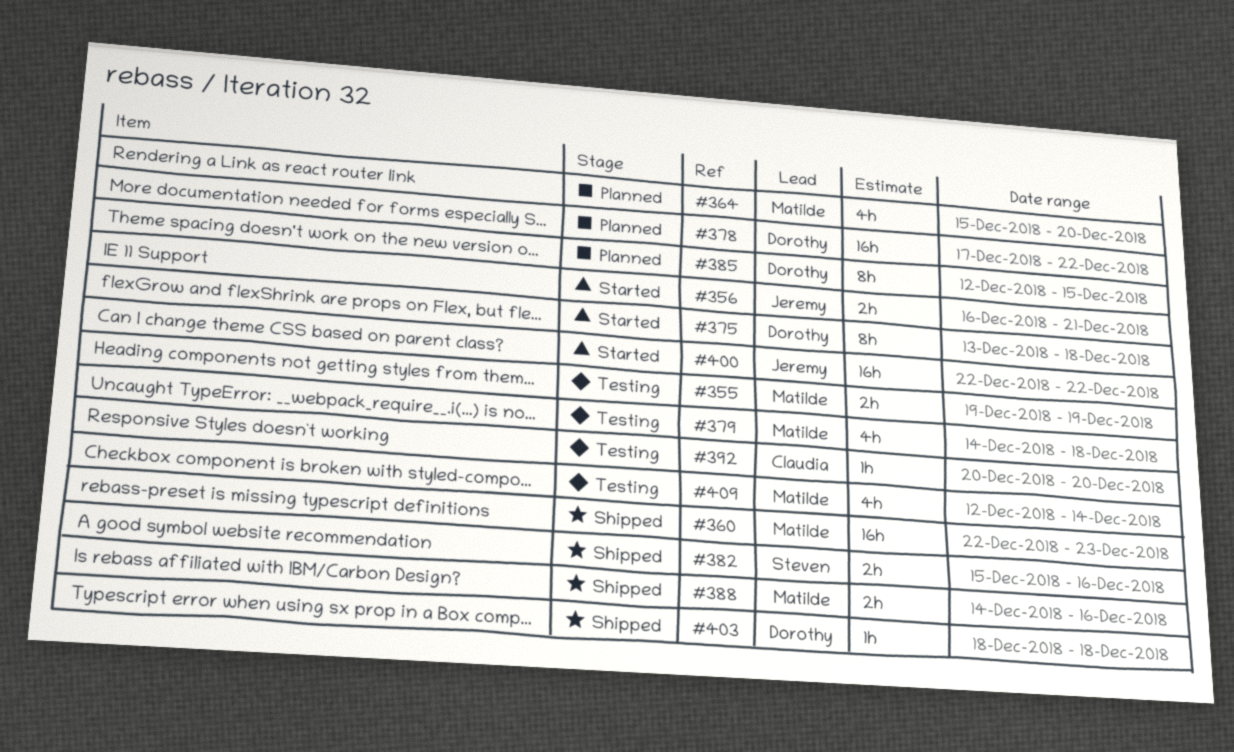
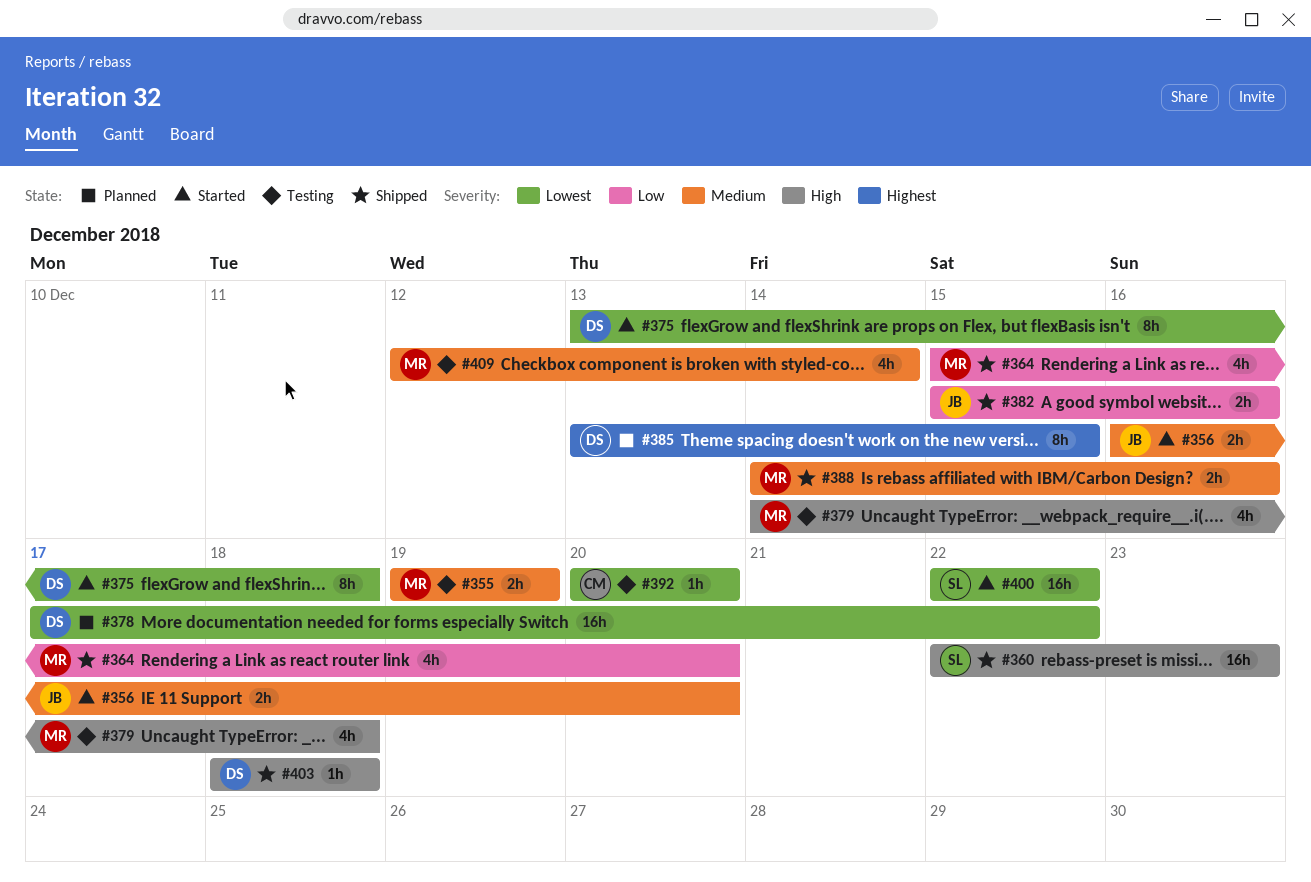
#356, due: Dec 21 -> Dec 20
#360, owner: Matilde -> Steven
#364, status: Planned -> Shipped
#382, owner: Steven -> Jeremy
#385, start: Dec 12 -> Dec 13
#400, owner: Jeremy -> Steven

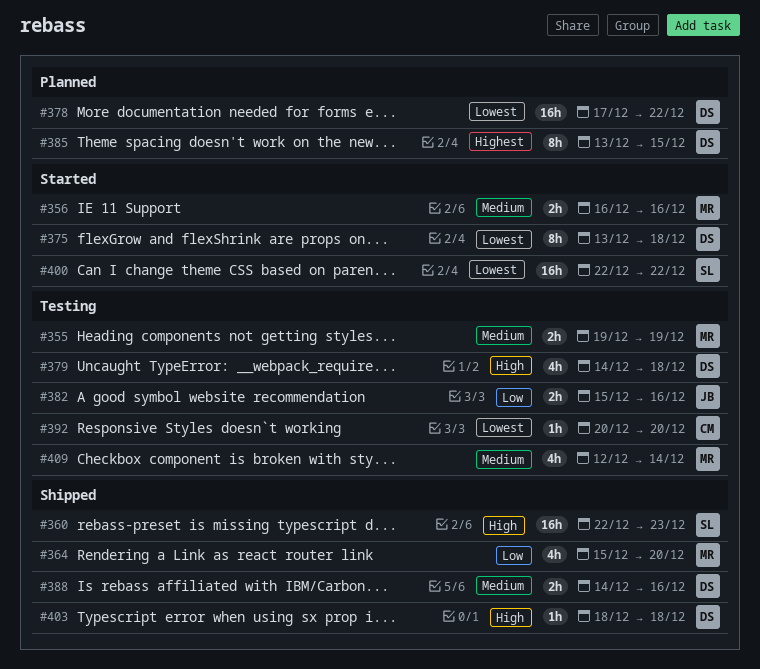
#356, owner: JB -> MR
#356, due: Dec 20 -> Dec 16
#379, owner: MR -> DS
#382, status: Shipped -> Testing
#388, owner: MR -> DS

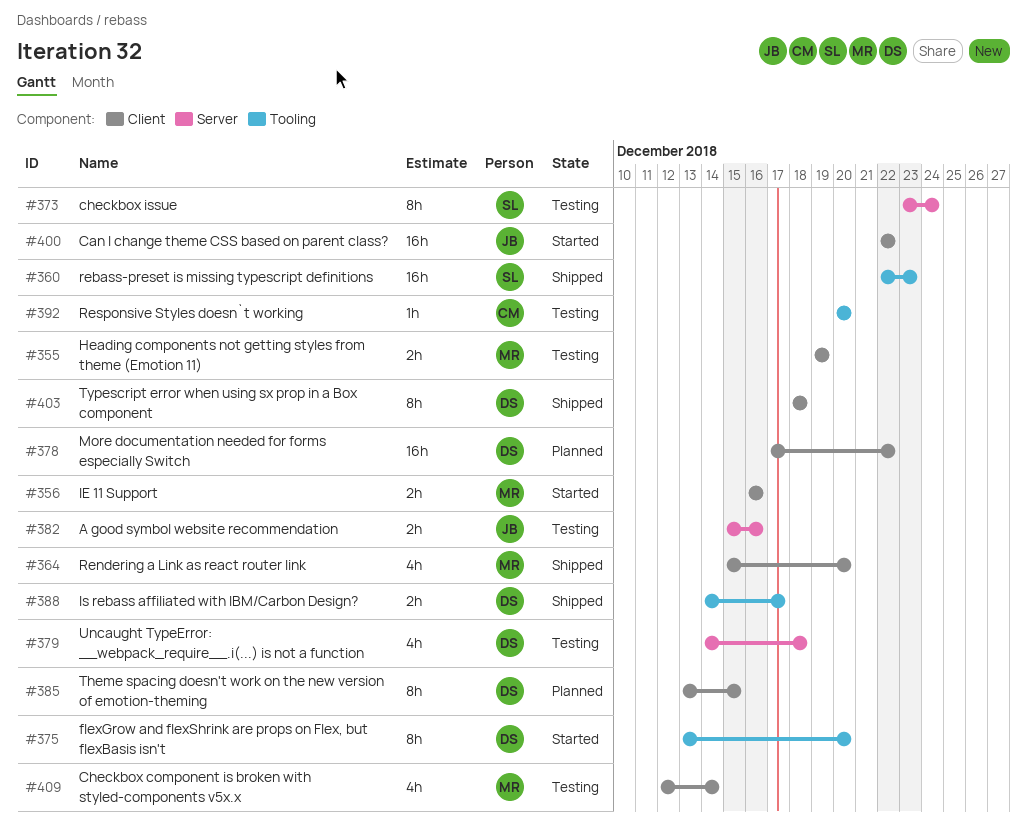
#373: none -> present
#375, due: Dec 18 -> Dec 20
#388, due: Dec 16 -> Dec 17
#400, owner: SL -> JB
#403, estimate: 1h -> 8h

